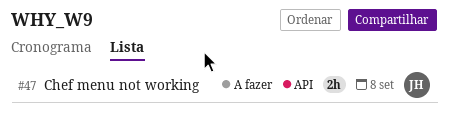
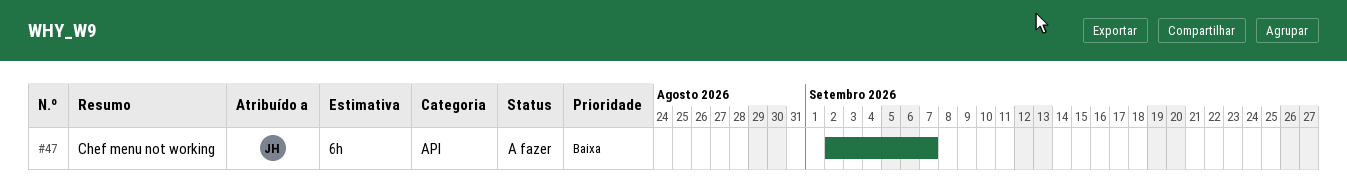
#47, estimate: 2h -> 6h
#47, due: Sep 8 -> Sep 7

